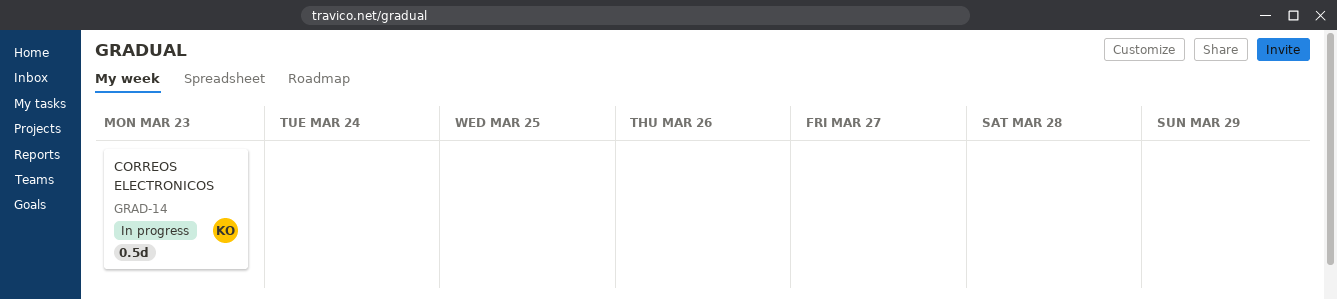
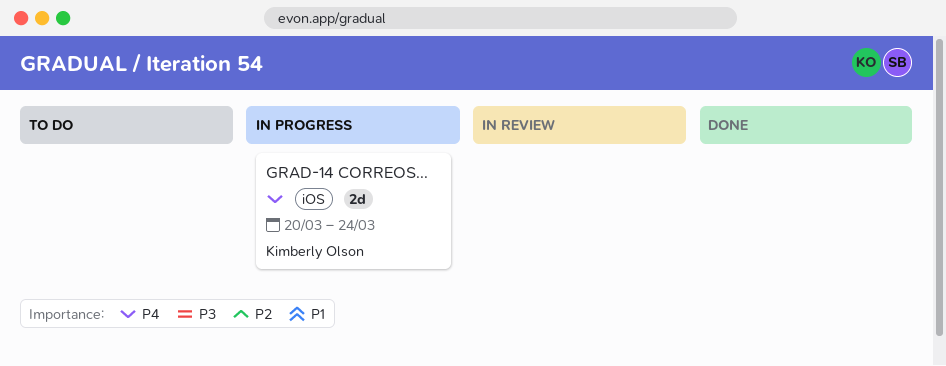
GRAD-14, estimate: 0.5d -> 2d
GRAD-14, due: Mar 23 -> Mar 24

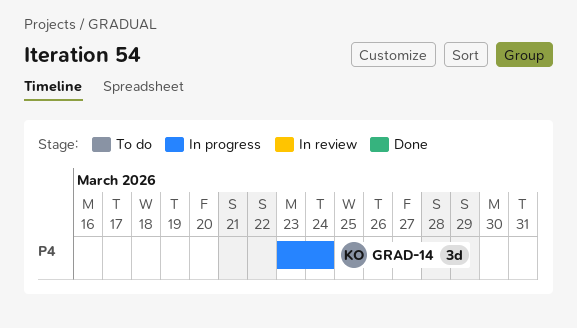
GRAD-14, estimate: 2d -> 3d
GRAD-14, start: Mar 20 -> Mar 23

